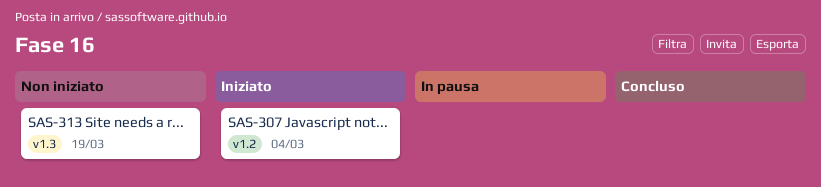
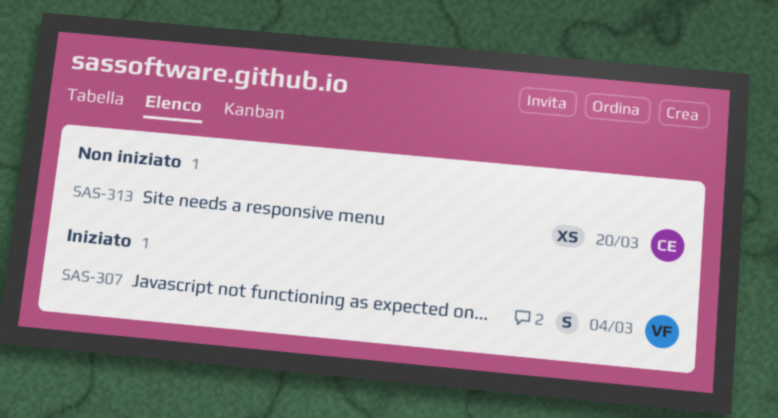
SAS-313, due: Mar 19 -> Mar 20

